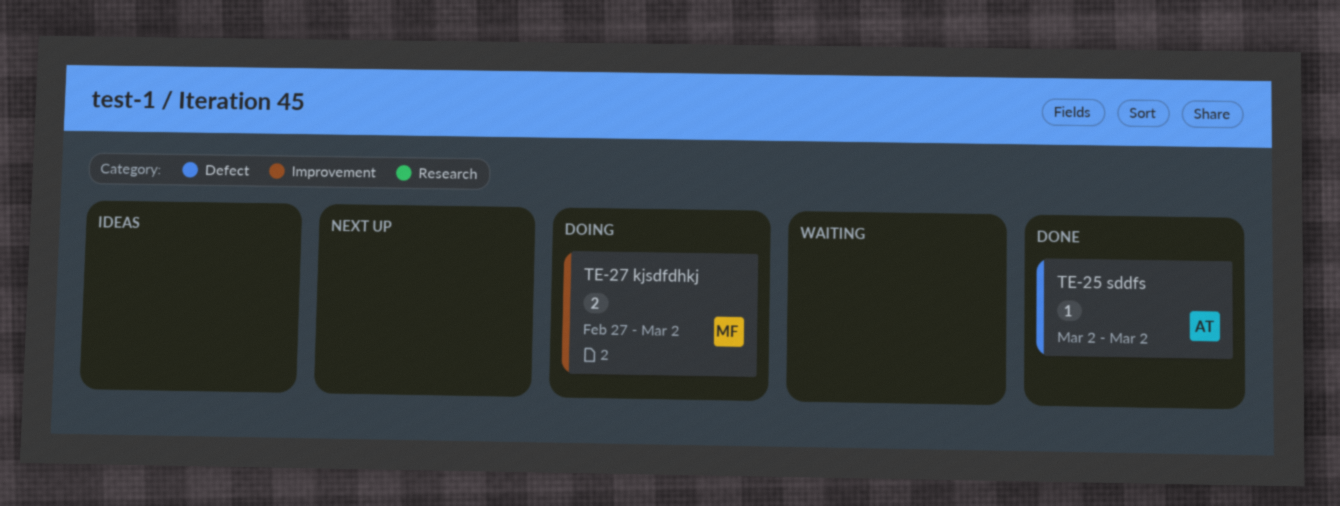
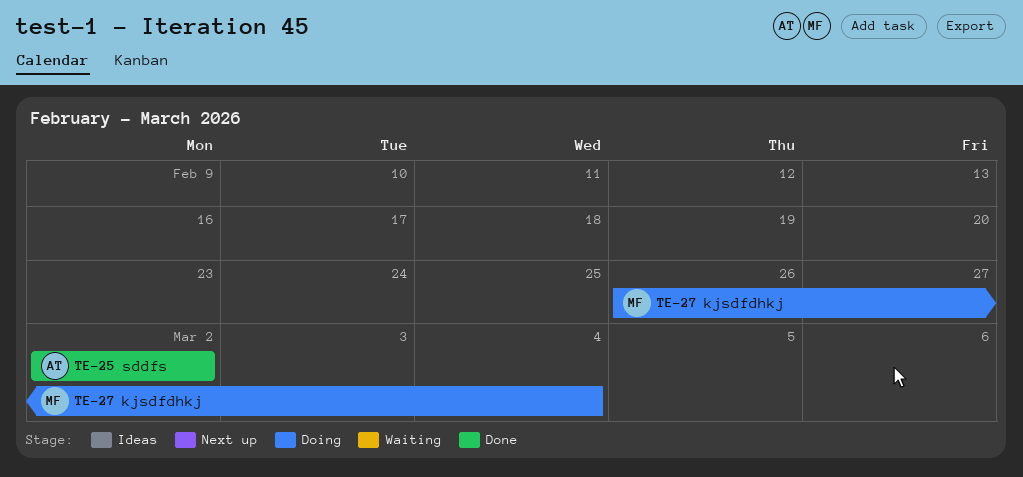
TE-27, start: Feb 27 -> Feb 26
TE-27, due: Mar 2 -> Mar 4

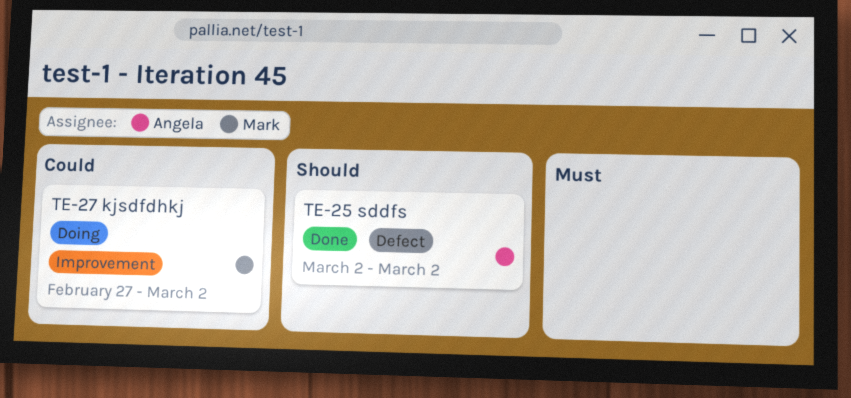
TE-27, start: Feb 26 -> Feb 27
TE-27, due: Mar 4 -> Mar 2

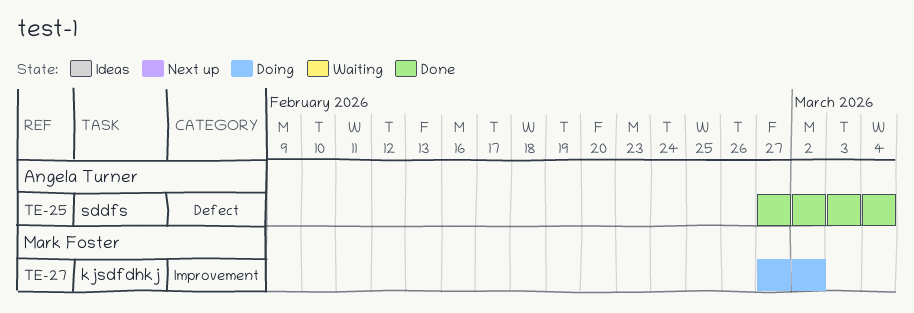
TE-25, start: Mar 2 -> Feb 27
TE-25, due: Mar 2 -> Mar 4

